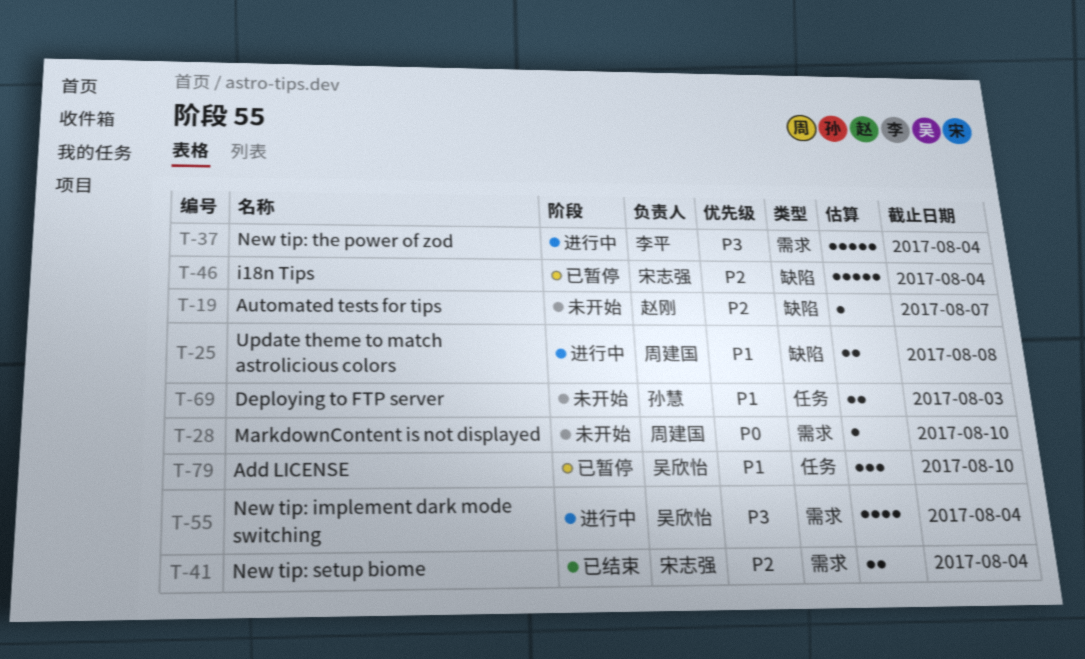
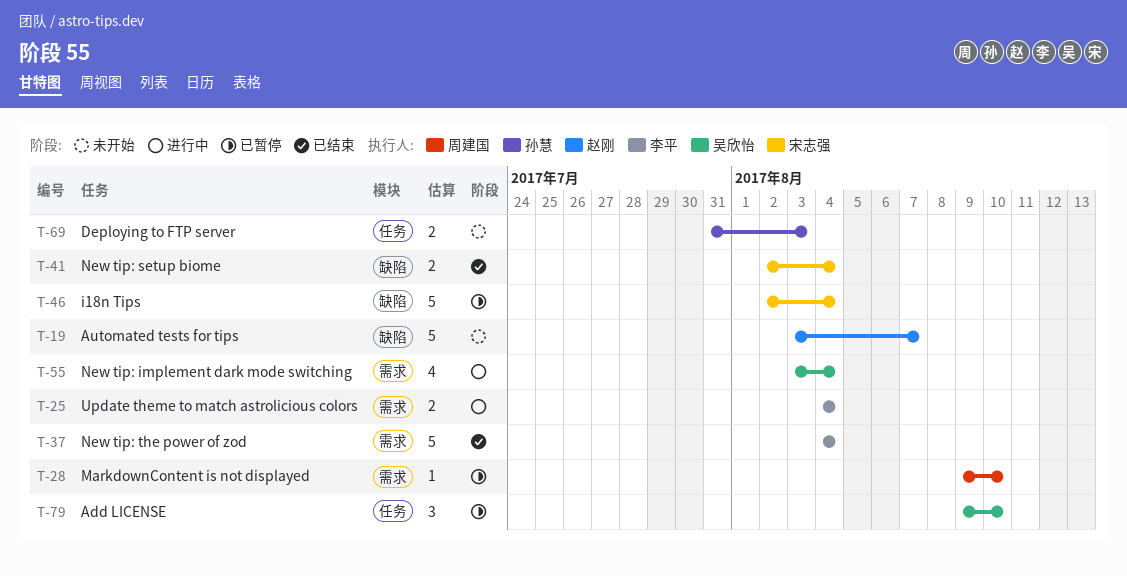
T-19, estimate: 1 -> 5
T-25, owner: 周建国 -> 李平
T-25, label: 缺陷 -> 需求
T-25, due: Aug 8 -> Aug 4
T-28, status: 未开始 -> 已暂停
T-37, status: 进行中 -> 已结束
T-41, label: 需求 -> 缺陷

